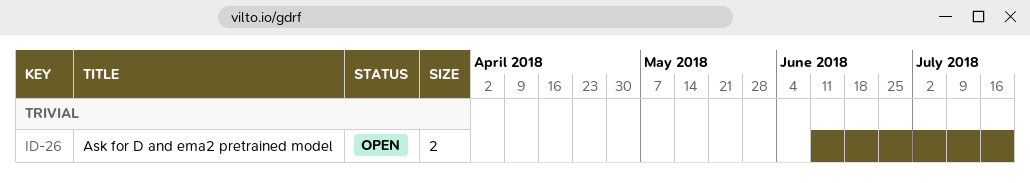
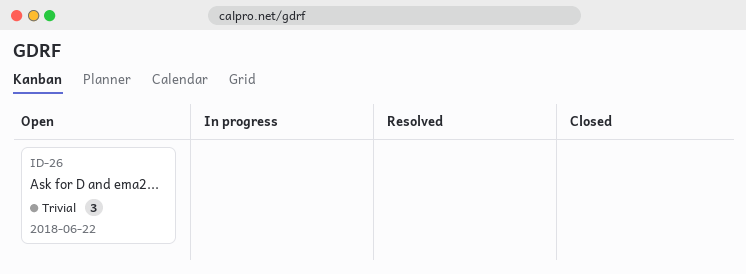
ID-26, estimate: 2 -> 3
ID-26, due: Jul 20 -> Jun 22

